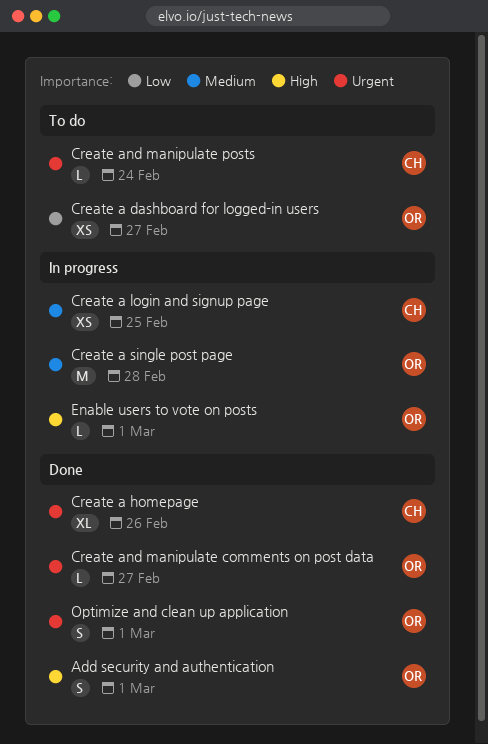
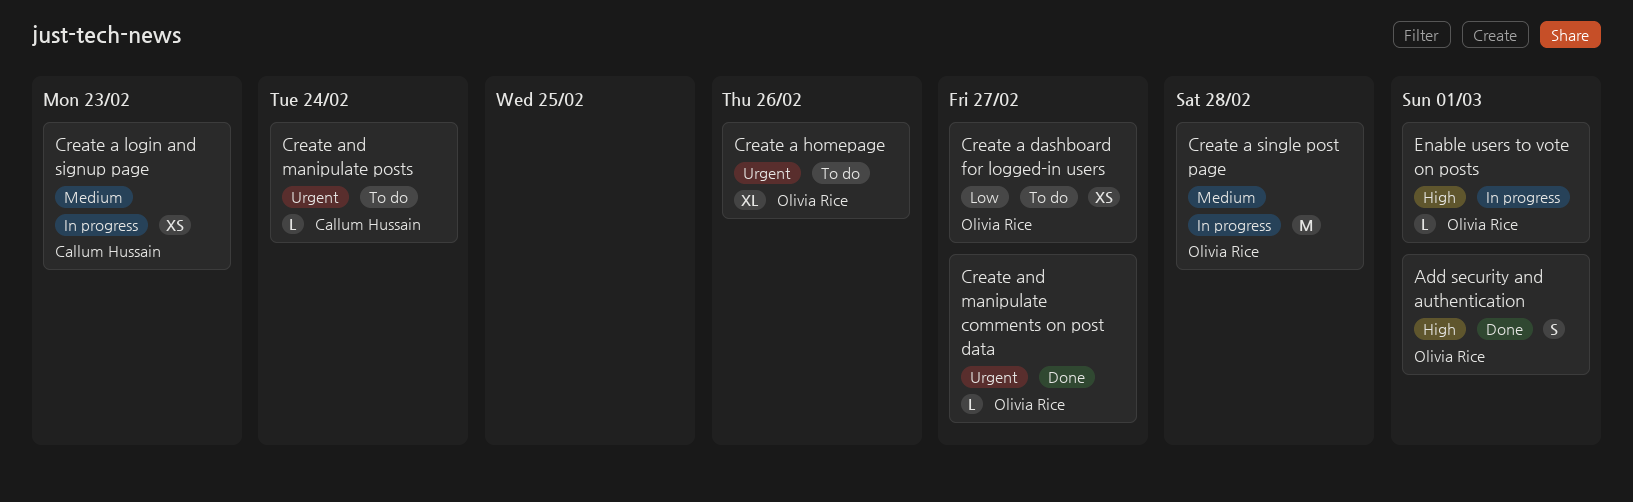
Create a homepage, status: Done -> To do
Create a homepage, owner: Callum Hussain -> Olivia Rice
Create a login and signup page, due: Feb 25 -> Feb 23
Optimize and clean up application: present -> none

